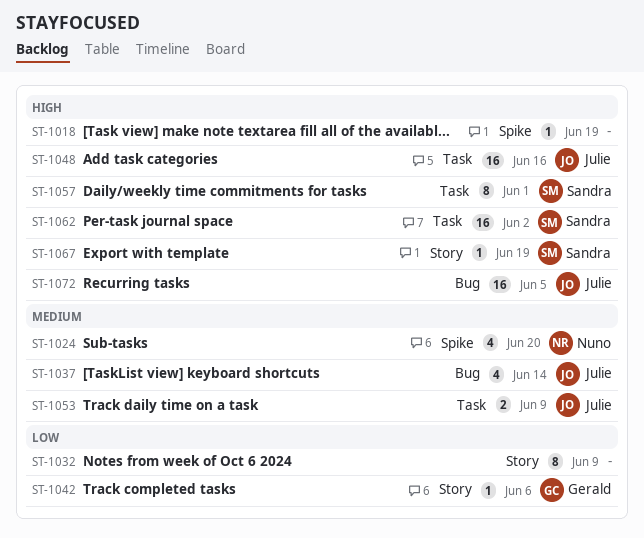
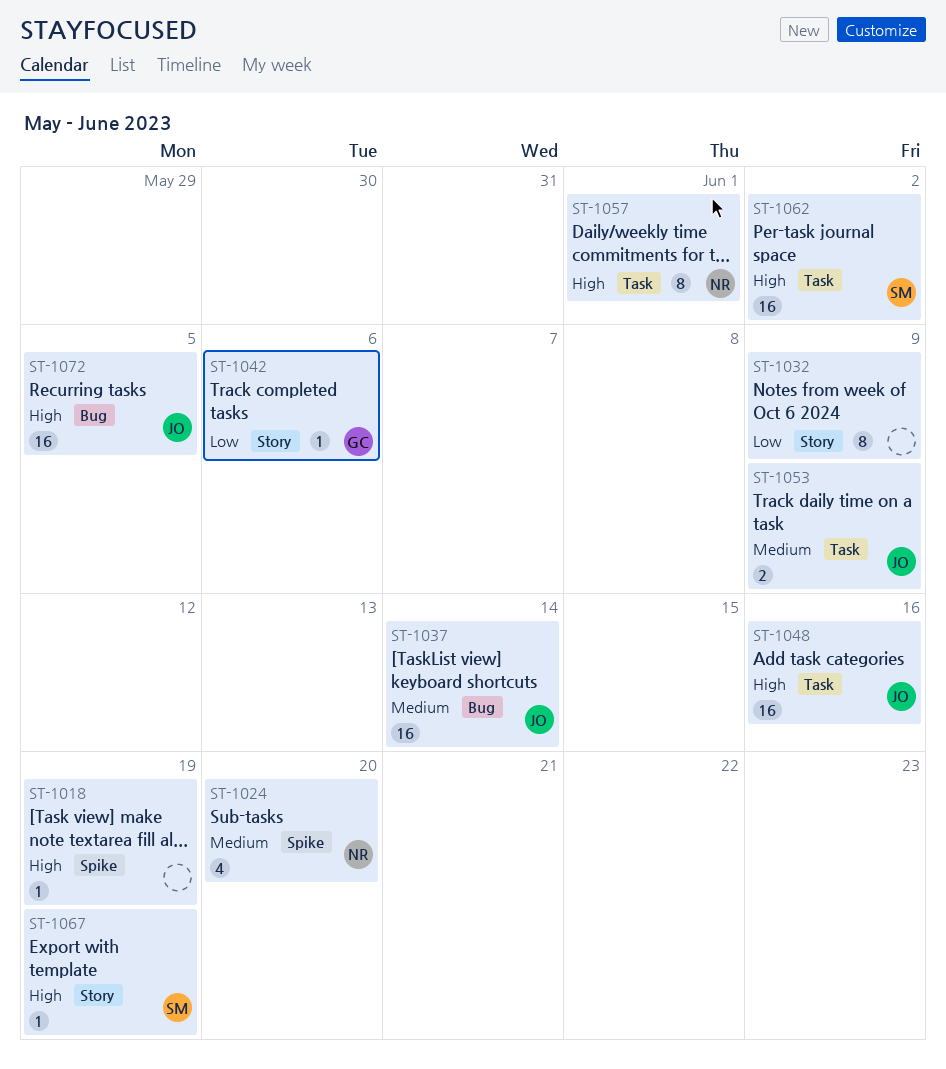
ST-1037, estimate: 4 -> 16
ST-1057, owner: Sandra -> Nuno

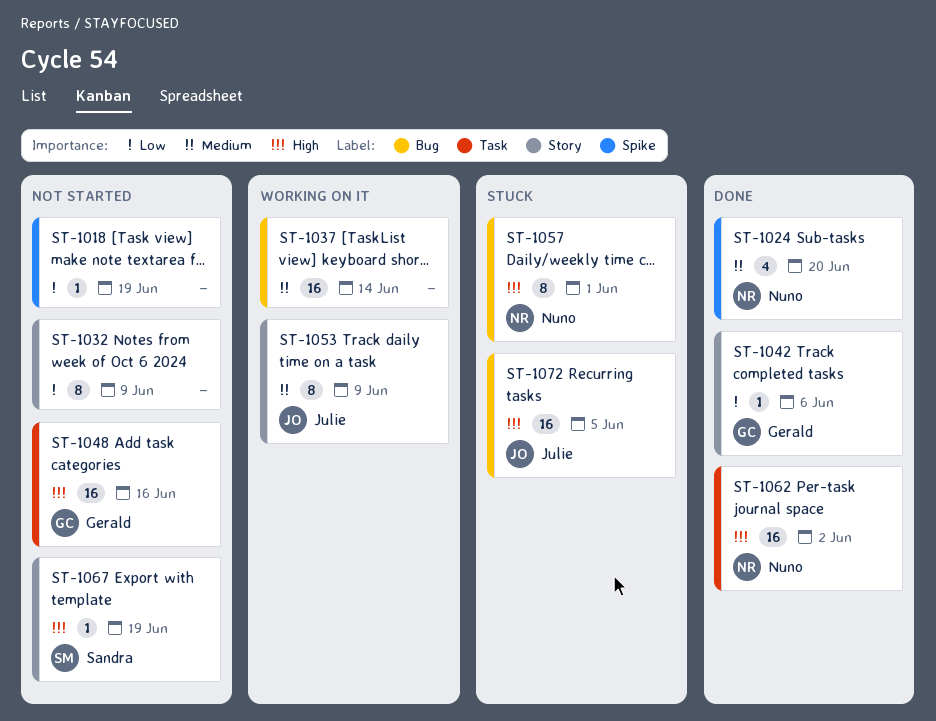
ST-1018, priority: High -> Low
ST-1037, owner: Julie -> none
ST-1048, owner: Julie -> Gerald
ST-1053, label: Task -> Story
ST-1053, estimate: 2 -> 8
ST-1057, label: Task -> Bug
ST-1062, owner: Sandra -> Nuno

